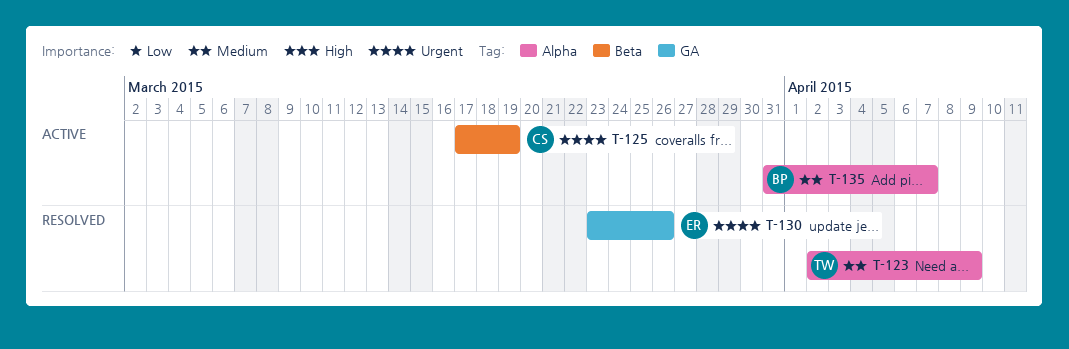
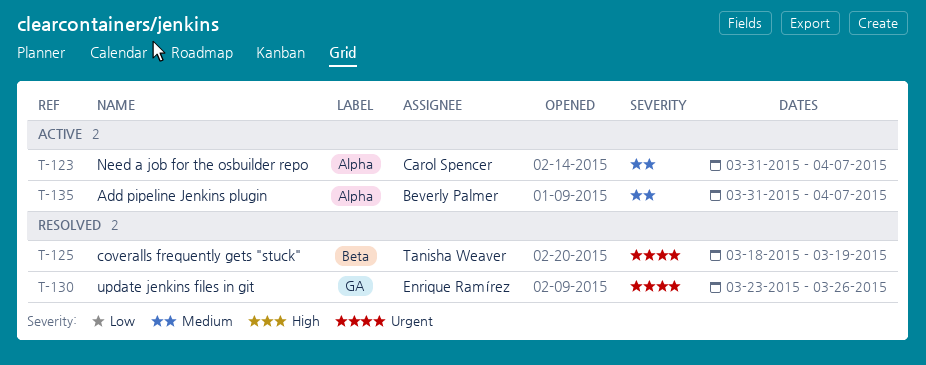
T-123, status: Resolved -> Active
T-123, owner: Tanisha Weaver -> Carol Spencer
T-123, start: Apr 2 -> Mar 31
T-123, due: Apr 9 -> Apr 7
T-125, status: Active -> Resolved
T-125, owner: Carol Spencer -> Tanisha Weaver
T-125, start: Mar 17 -> Mar 18

